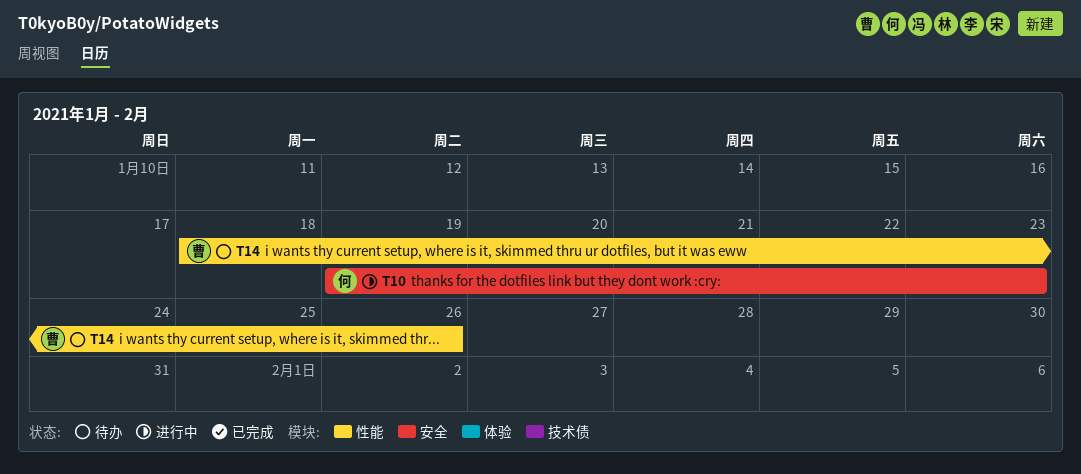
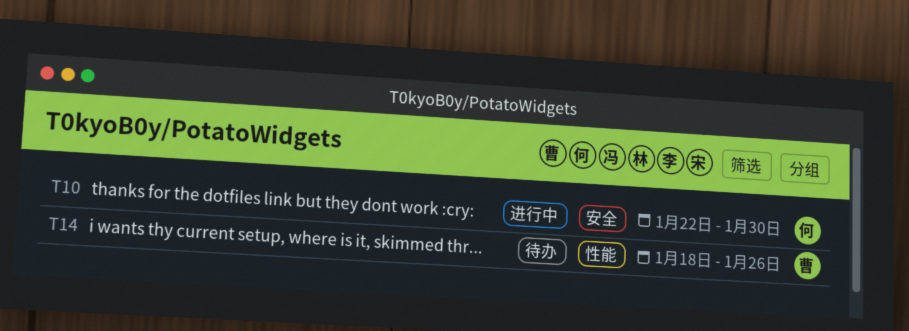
T10, start: Jan 19 -> Jan 22
T10, due: Jan 23 -> Jan 30

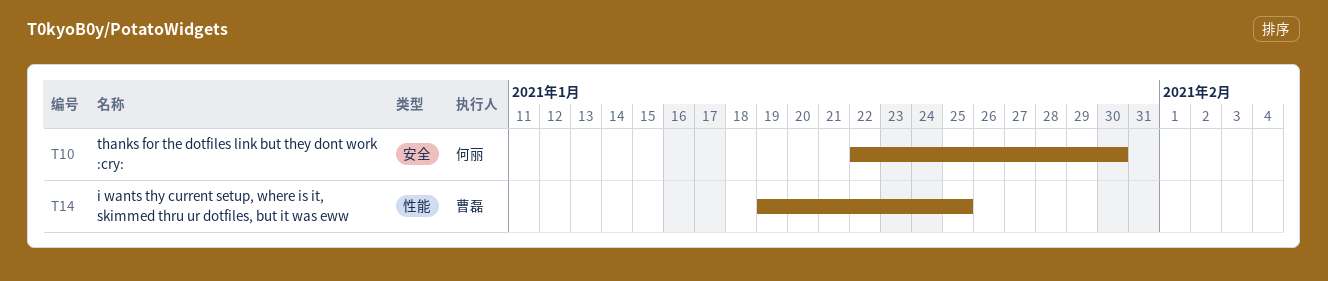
T14, start: Jan 18 -> Jan 19
T14, due: Jan 26 -> Jan 25

